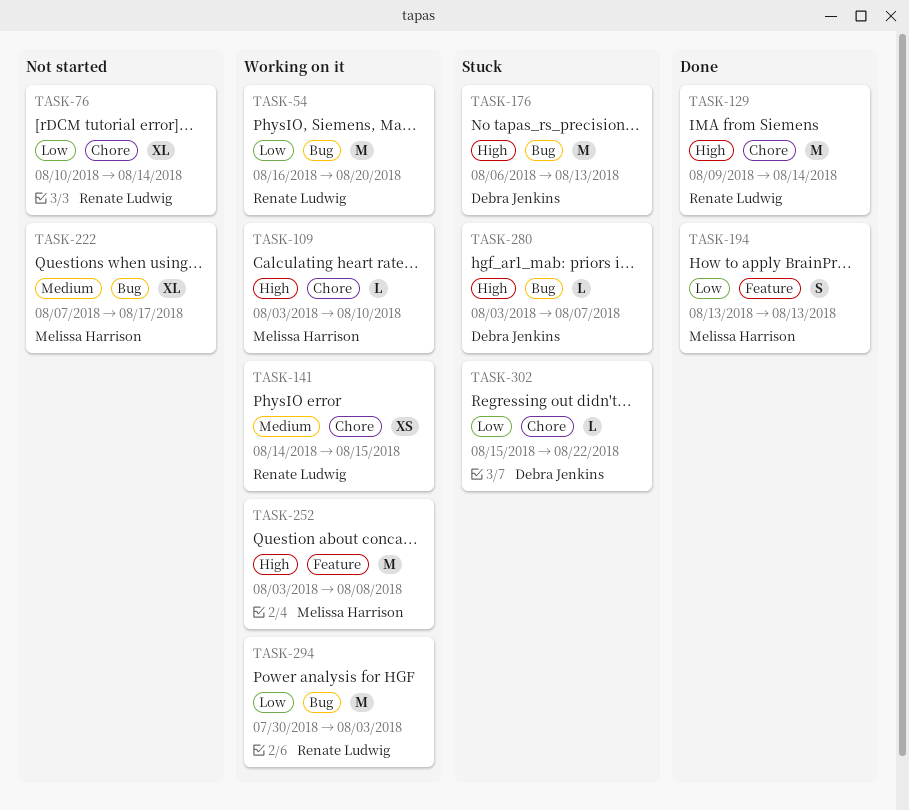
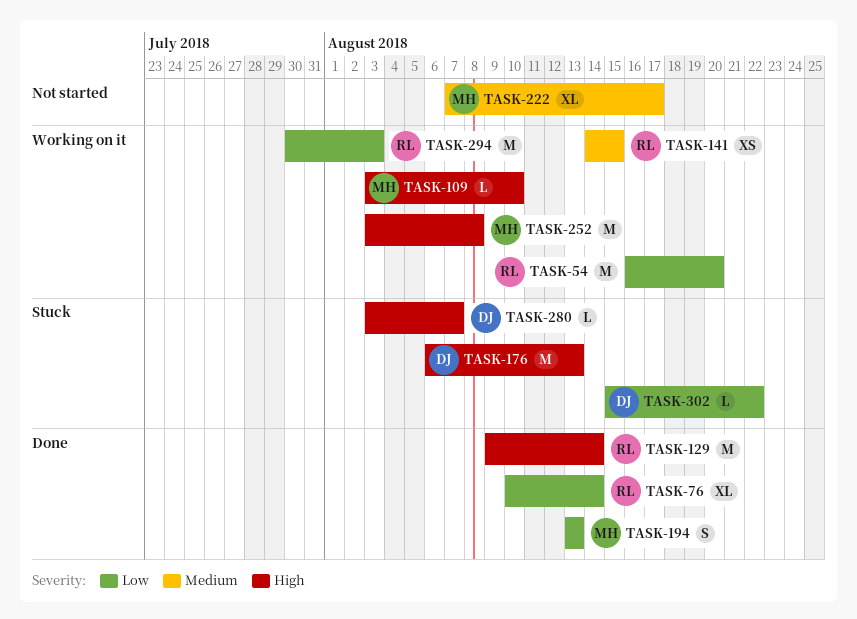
TASK-76, status: Not started -> Done

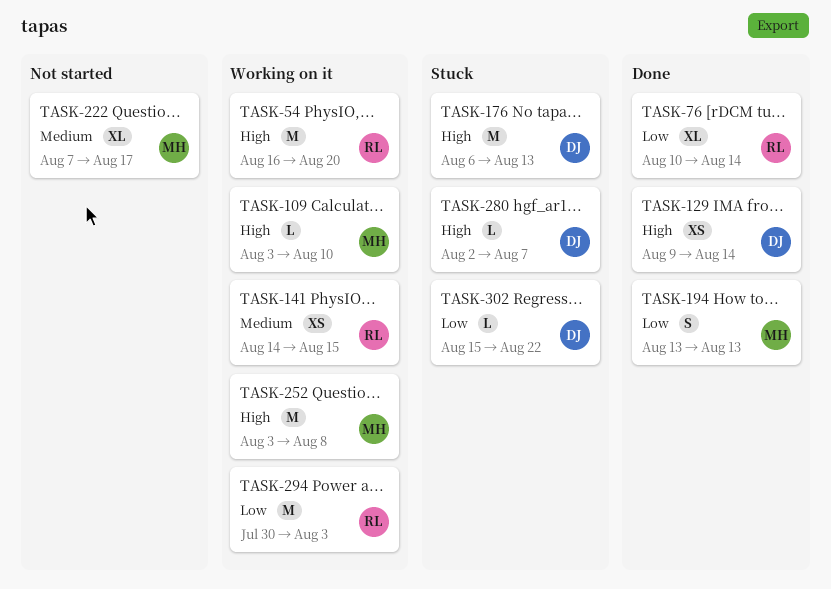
TASK-54, priority: Low -> High
TASK-129, owner: RL -> DJ
TASK-129, estimate: M -> XS
TASK-280, start: Aug 3 -> Aug 2

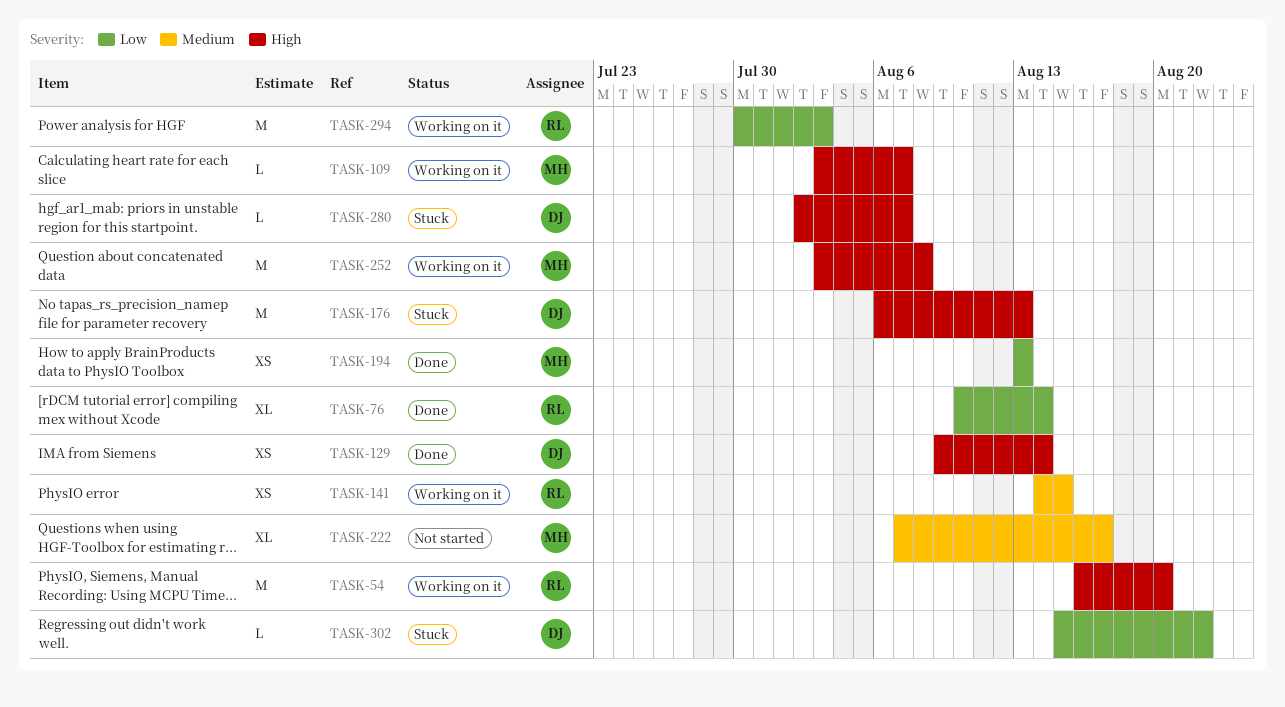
TASK-109, due: Aug 10 -> Aug 7
TASK-194, estimate: S -> XS

